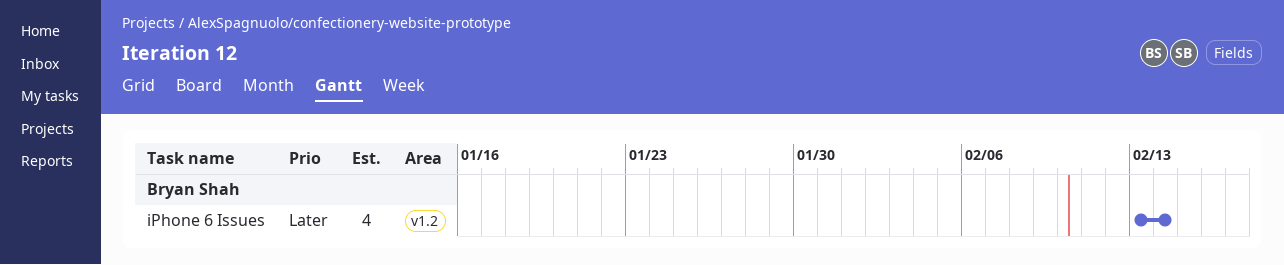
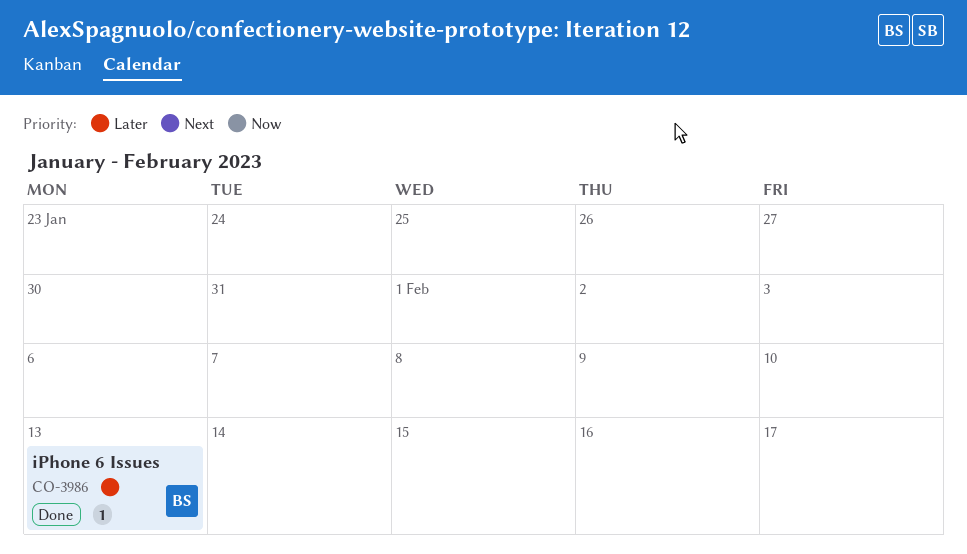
iPhone 6 Issues, estimate: 4 -> 1
iPhone 6 Issues, due: Feb 14 -> Feb 13

